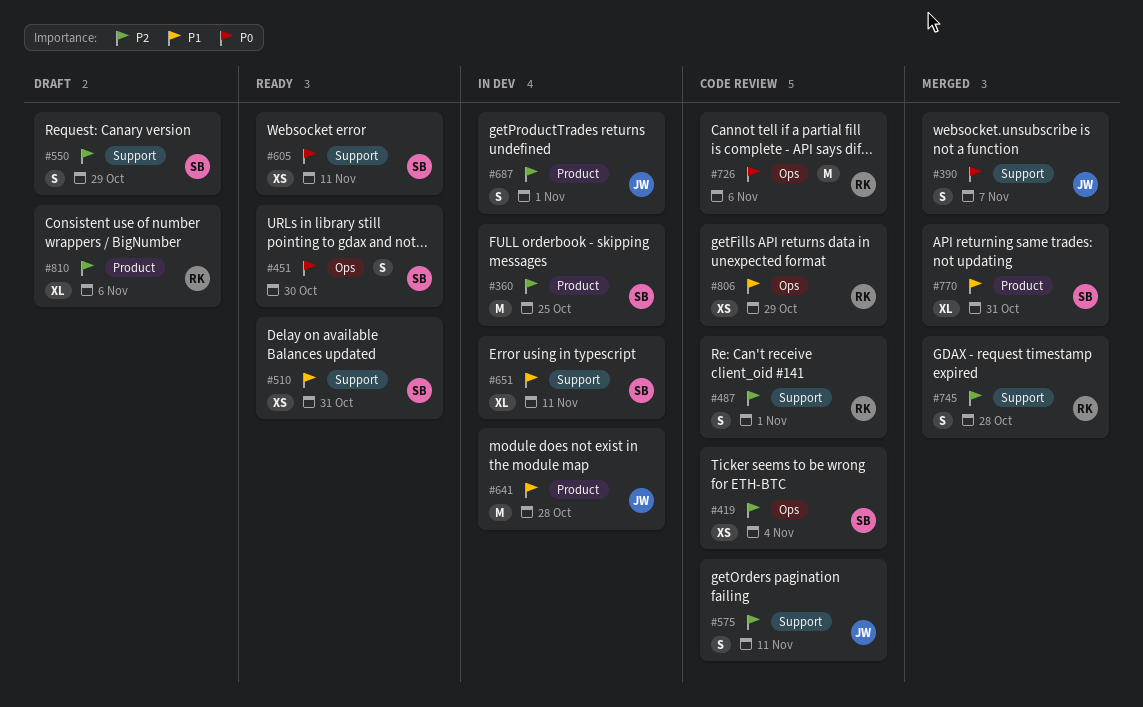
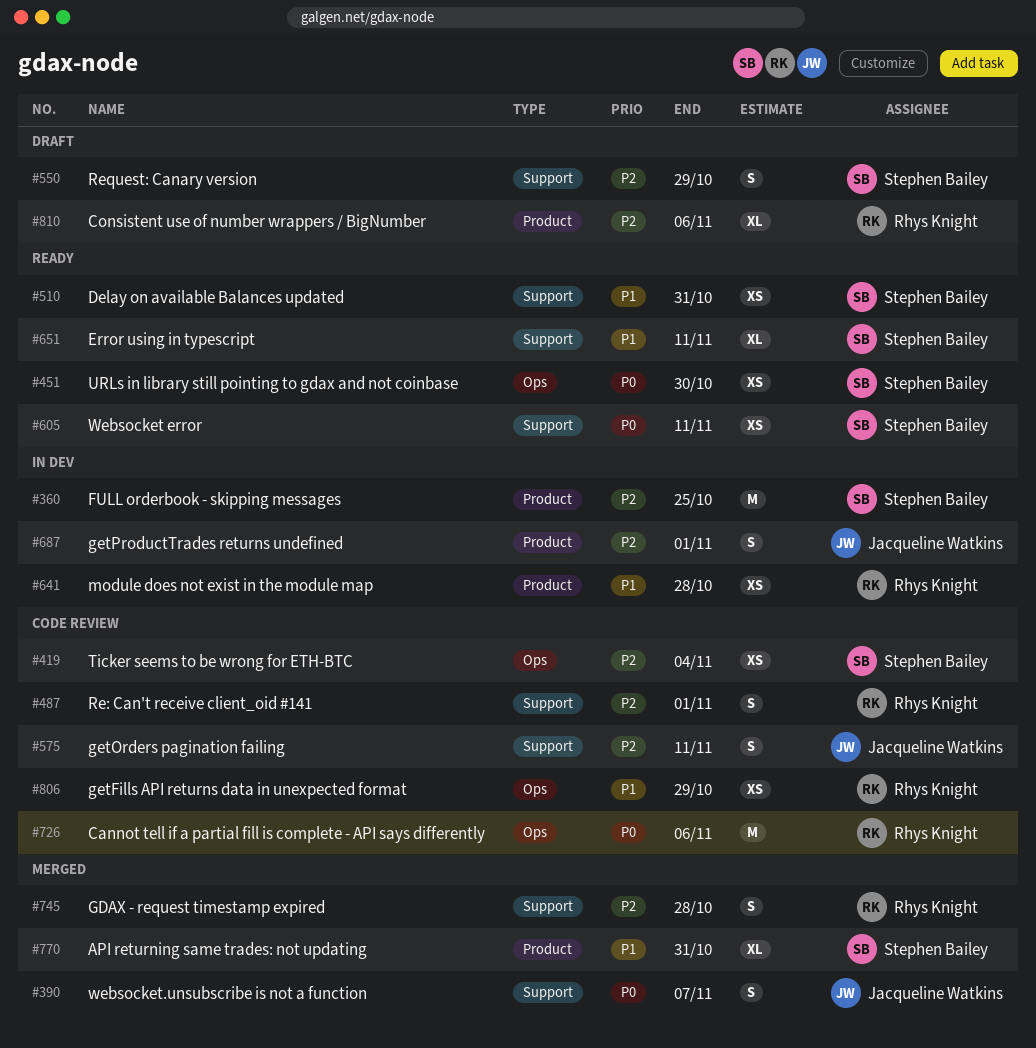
#451, estimate: S -> XS
#641, owner: Jacqueline Watkins -> Rhys Knight
#641, estimate: M -> XS
#651, status: In dev -> Ready

